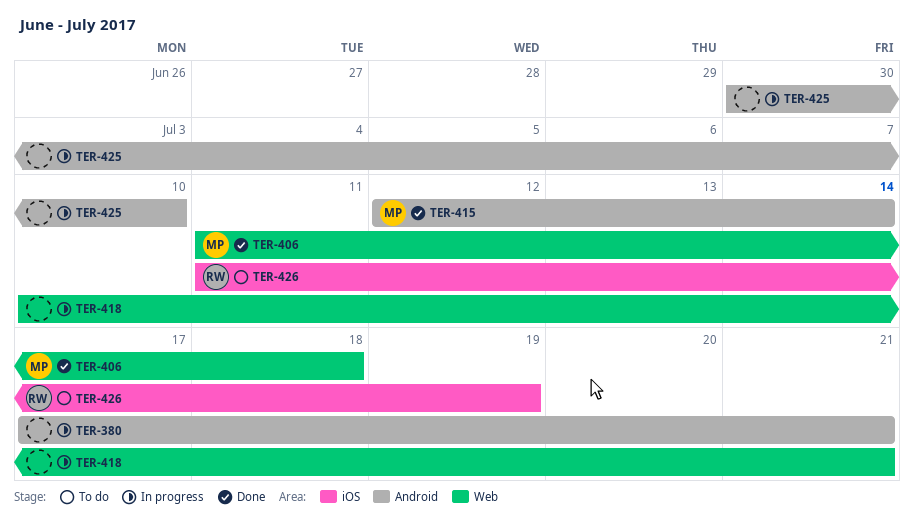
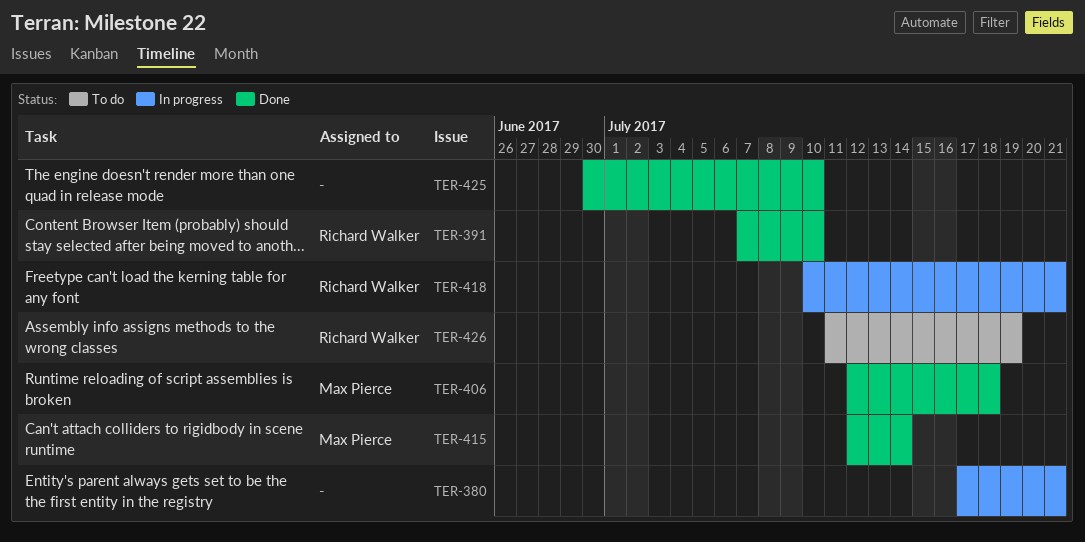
TER-391: none -> present
TER-406, start: Jul 11 -> Jul 12
TER-418, owner: none -> Richard Walker
TER-425, status: In progress -> Done

